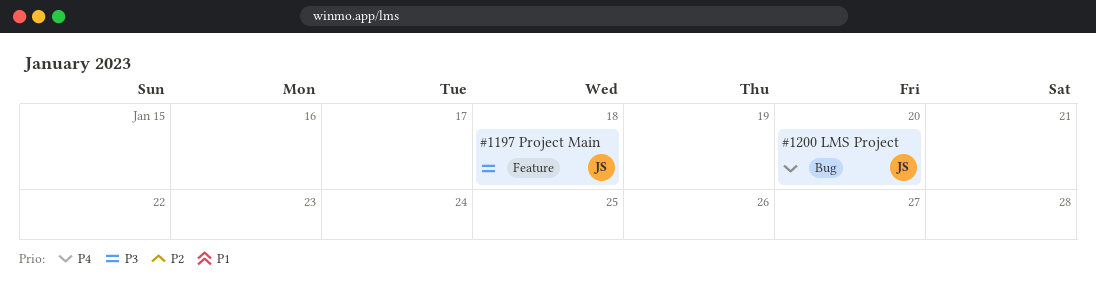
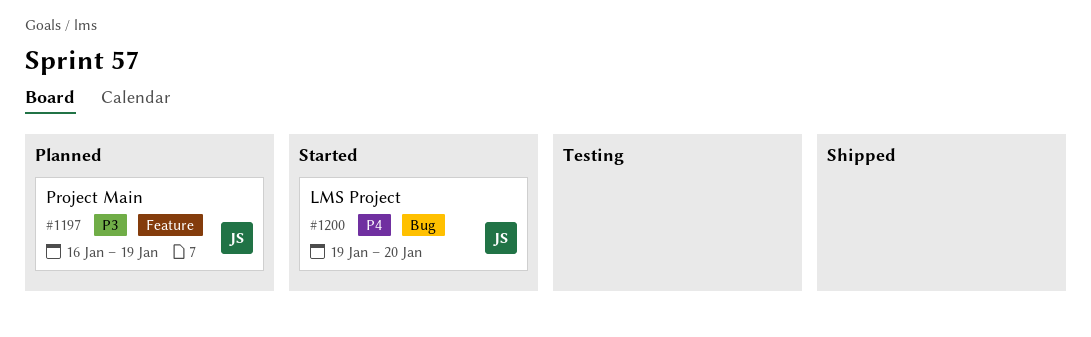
#1197, due: Jan 18 -> Jan 19

